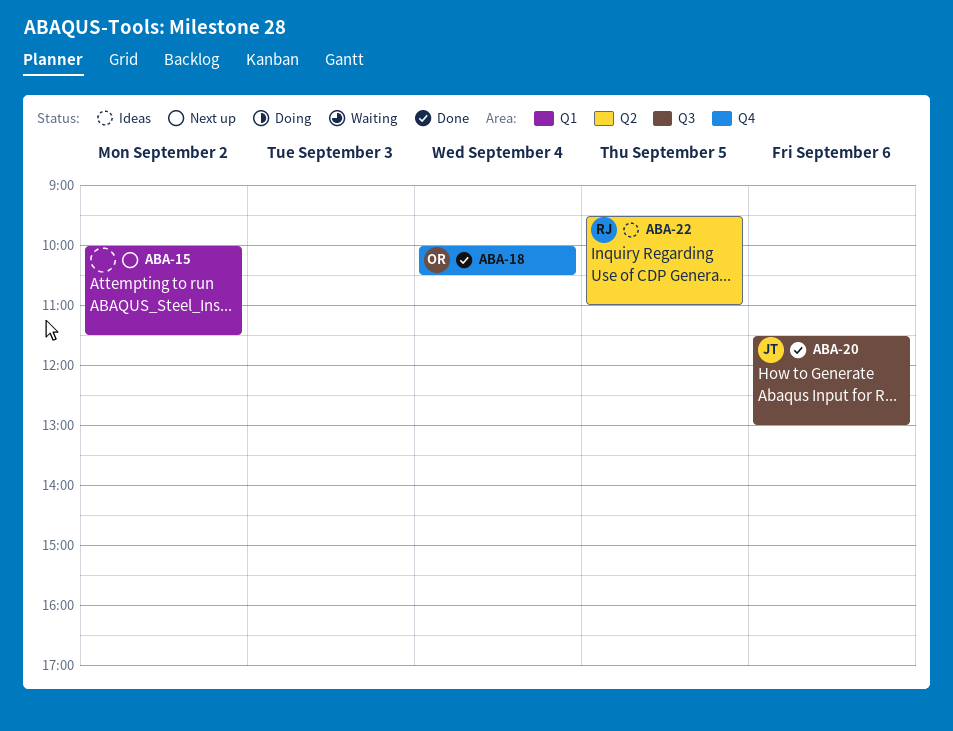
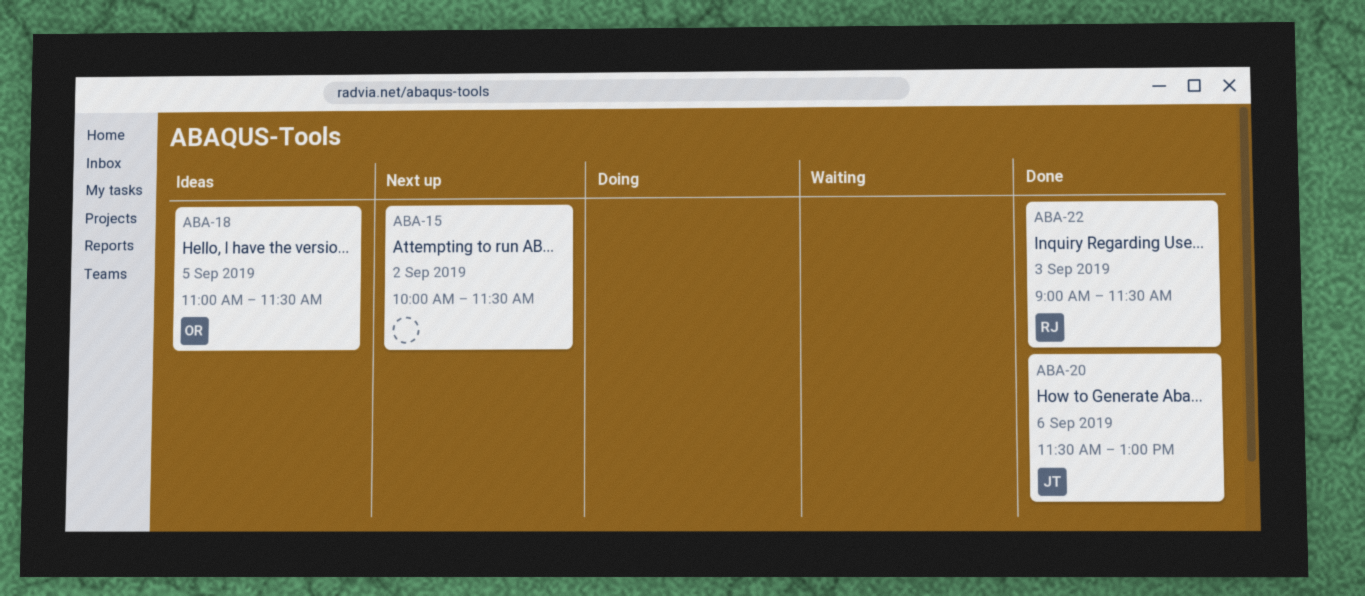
ABA-18, status: Done -> Ideas
ABA-18, day: Sep 4 -> Sep 5
ABA-18, begins: 10:00 -> 11:00
ABA-18, ends: 10:30 -> 11:30
ABA-22, status: Ideas -> Done
ABA-22, day: Sep 5 -> Sep 3
ABA-22, begins: 09:30 -> 09:00
ABA-22, ends: 11:00 -> 11:30

